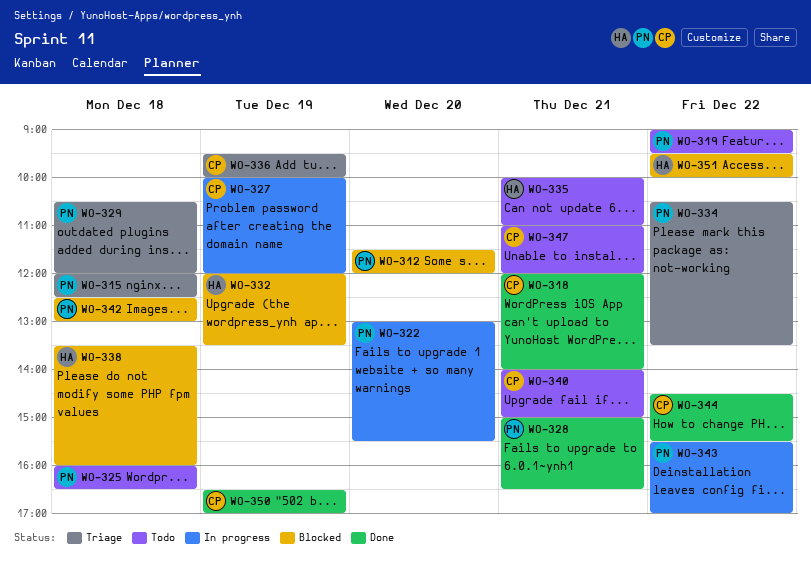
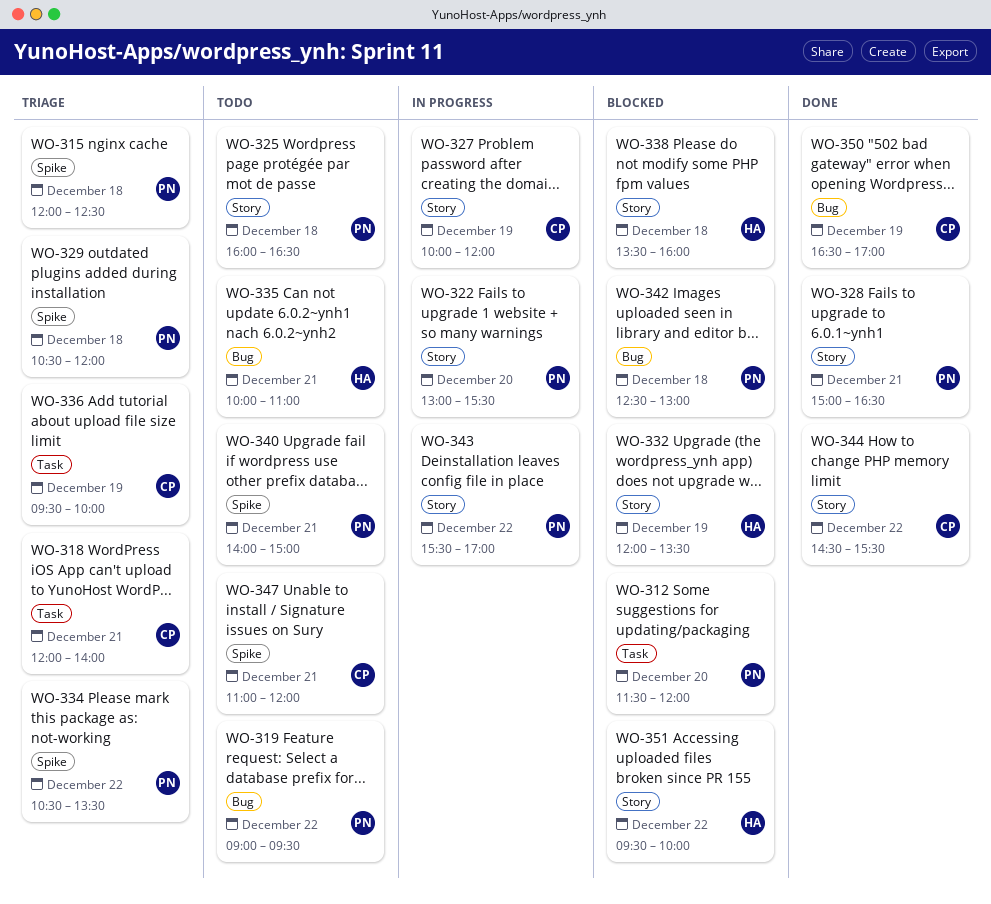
WO-318, status: Done -> Triage
WO-340, owner: CP -> PN

